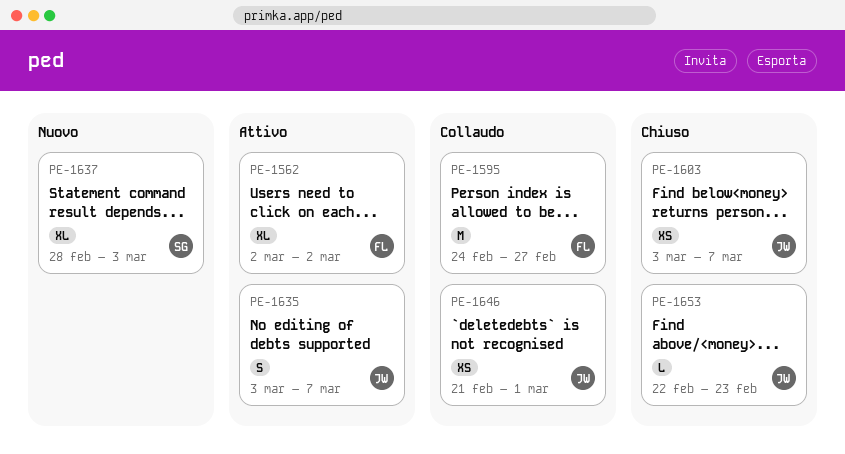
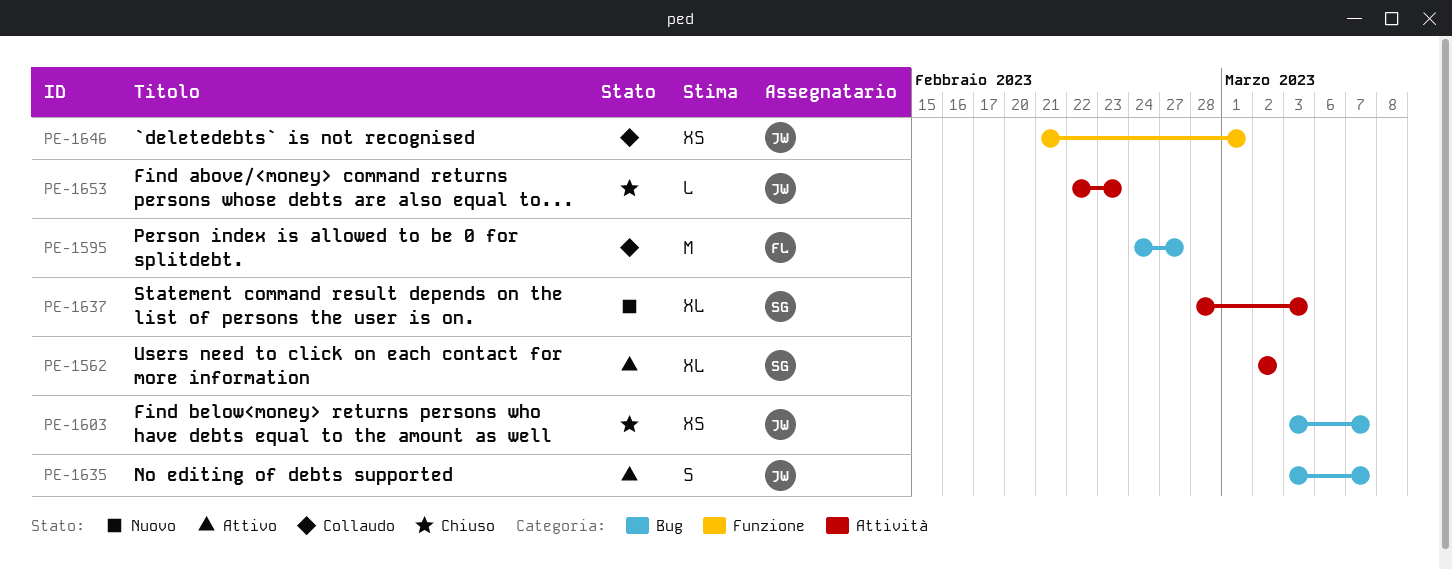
PE-1562, owner: FL -> SG

